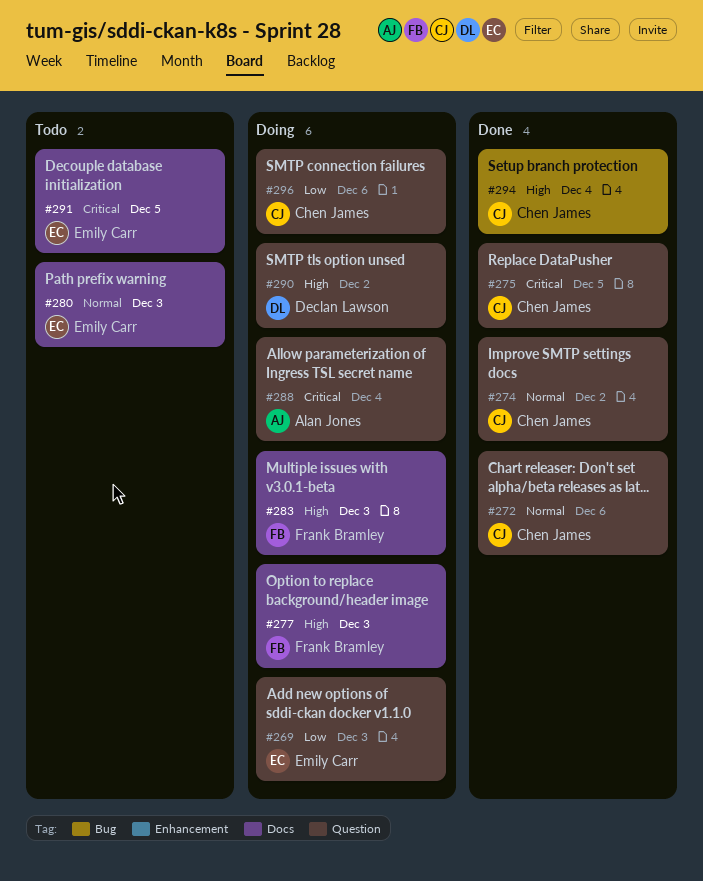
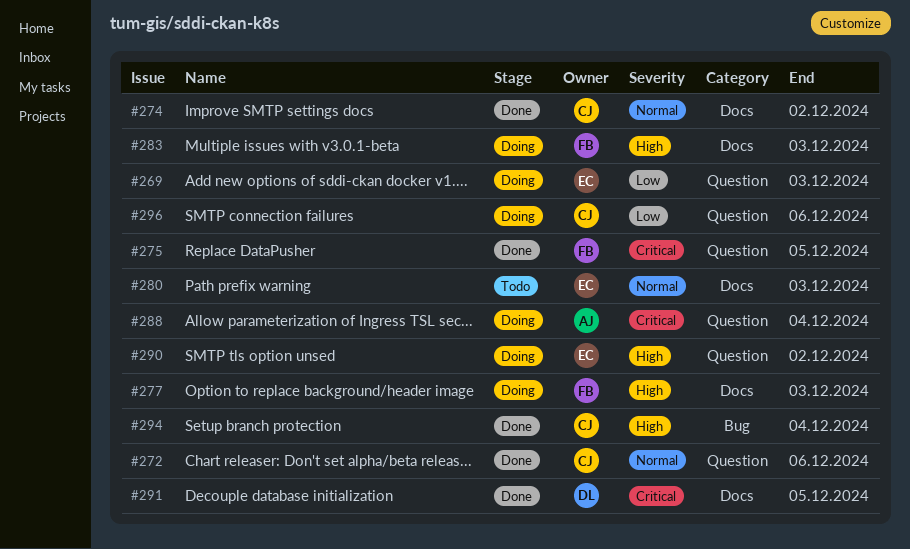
#274, label: Question -> Docs
#275, owner: Chen James -> Frank Bramley
#290, owner: Declan Lawson -> Emily Carr
#291, status: Todo -> Done
#291, owner: Emily Carr -> Declan Lawson

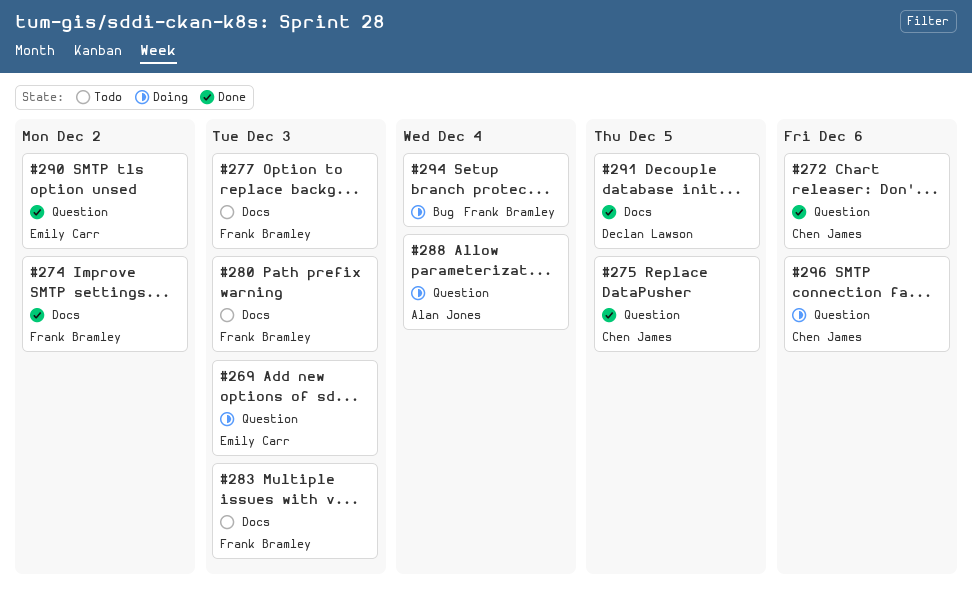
#274, owner: Chen James -> Frank Bramley
#275, owner: Frank Bramley -> Chen James
#277, status: Doing -> Todo
#280, owner: Emily Carr -> Frank Bramley
#283, status: Doing -> Todo
#290, status: Doing -> Done
#294, status: Done -> Doing
#294, owner: Chen James -> Frank Bramley

